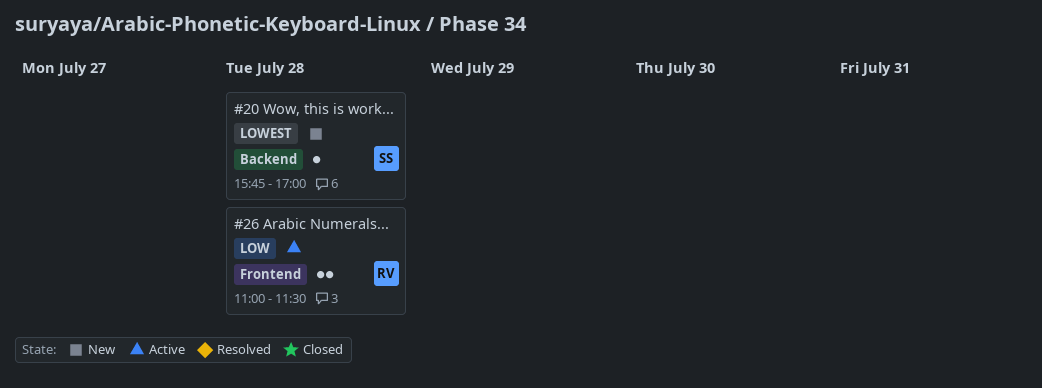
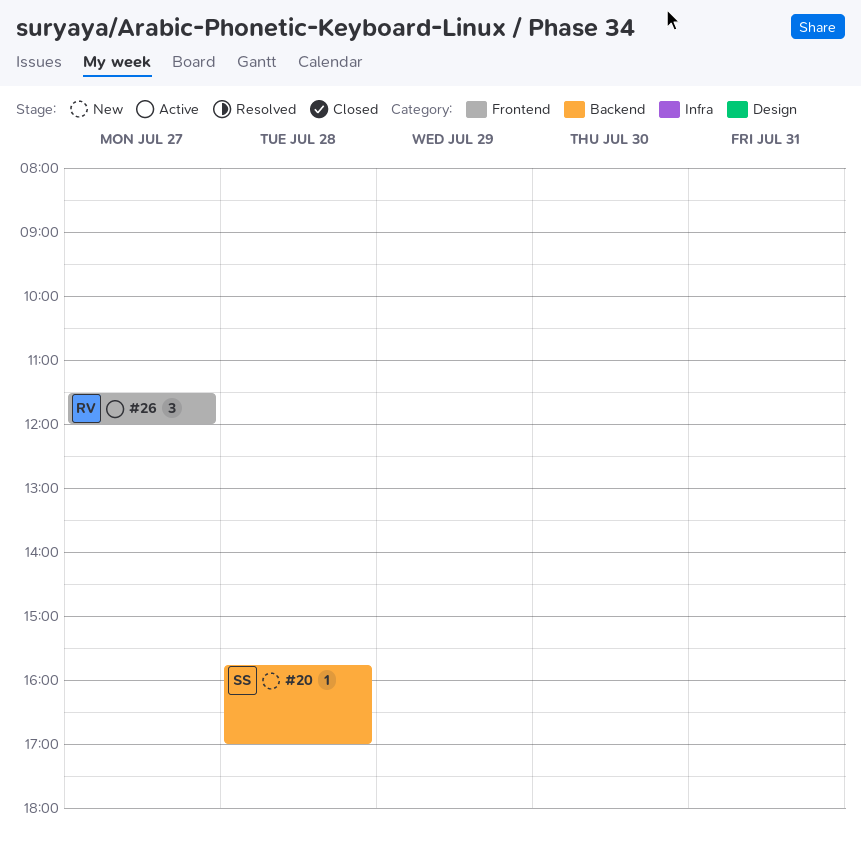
#26, estimate: 2 -> 3
#26, day: Jul 28 -> Jul 27
#26, begins: 11:00 -> 11:30
#26, ends: 11:30 -> 12:00

